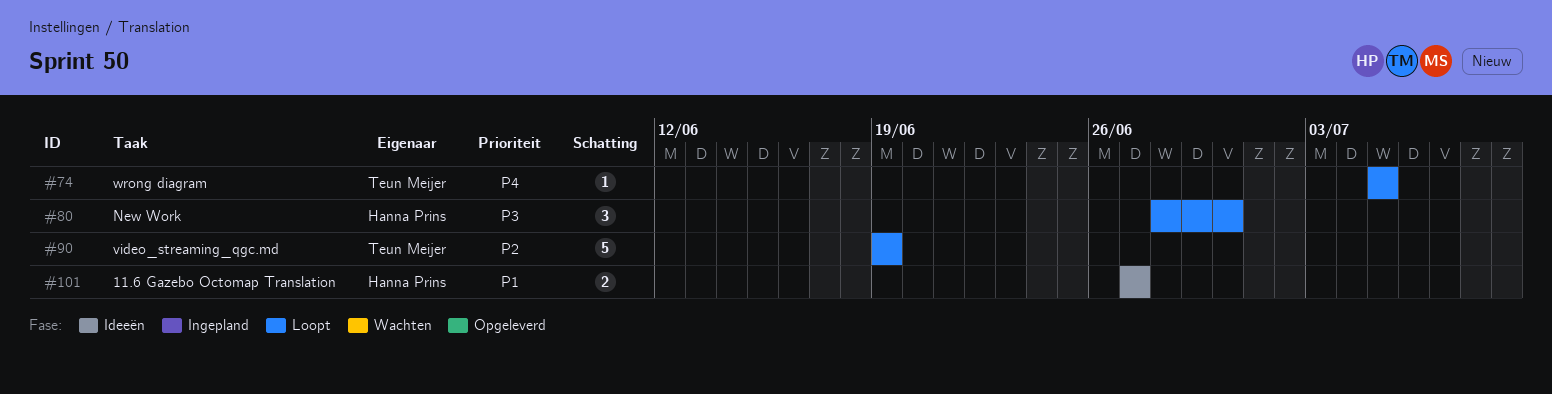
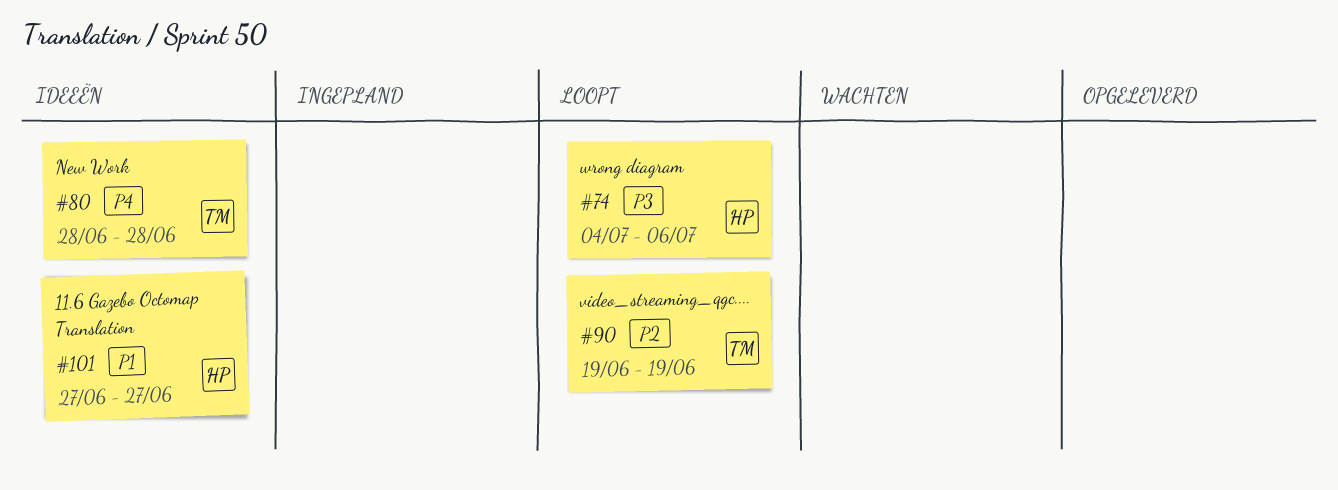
#74, owner: Teun Meijer -> Hanna Prins
#74, priority: P4 -> P3
#74, start: Jul 5 -> Jul 4
#74, due: Jul 5 -> Jul 6
#80, status: Loopt -> Ideeën
#80, owner: Hanna Prins -> Teun Meijer
#80, priority: P3 -> P4
#80, due: Jun 30 -> Jun 28

